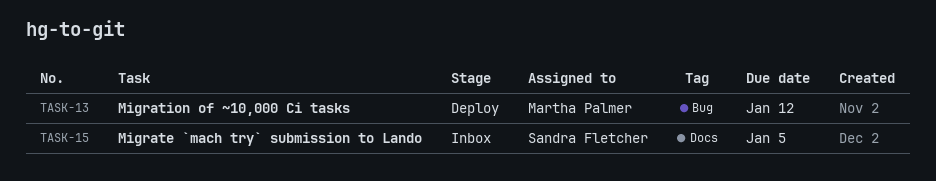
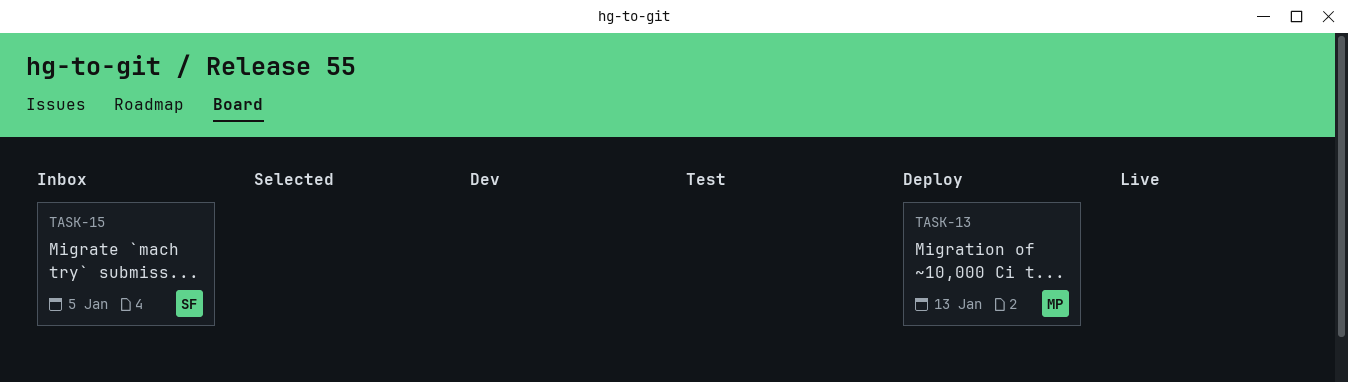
TASK-13, due: Jan 12 -> Jan 13

